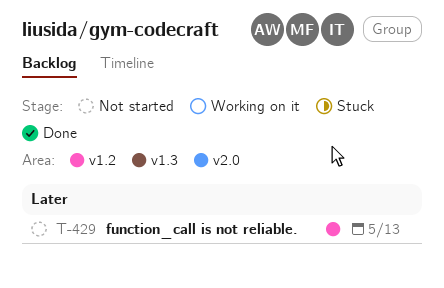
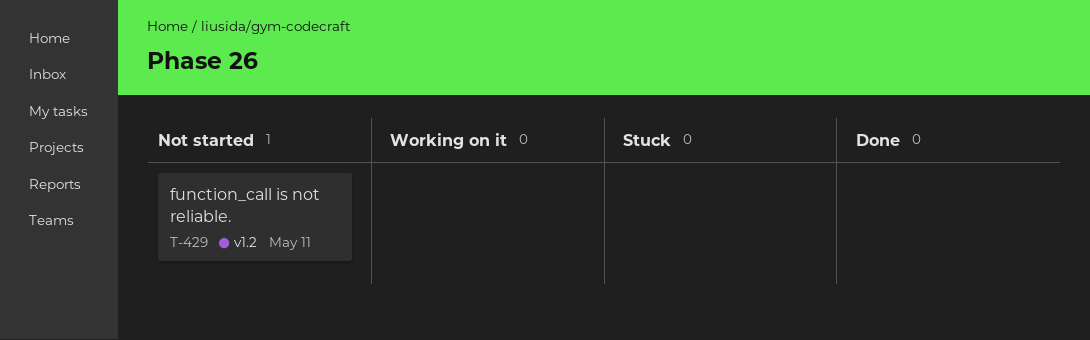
T-429, due: May 13 -> May 11

